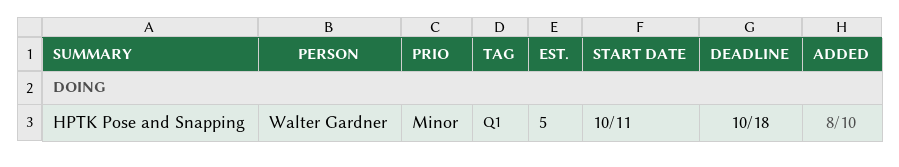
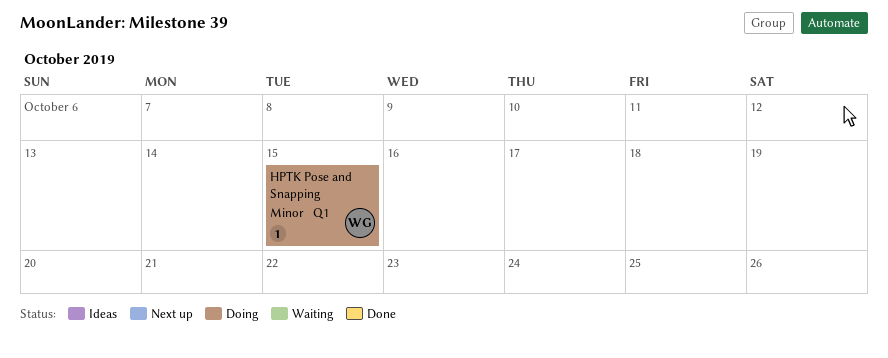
HPTK Pose and Snapping, estimate: 5 -> 1
HPTK Pose and Snapping, due: Oct 18 -> Oct 15

